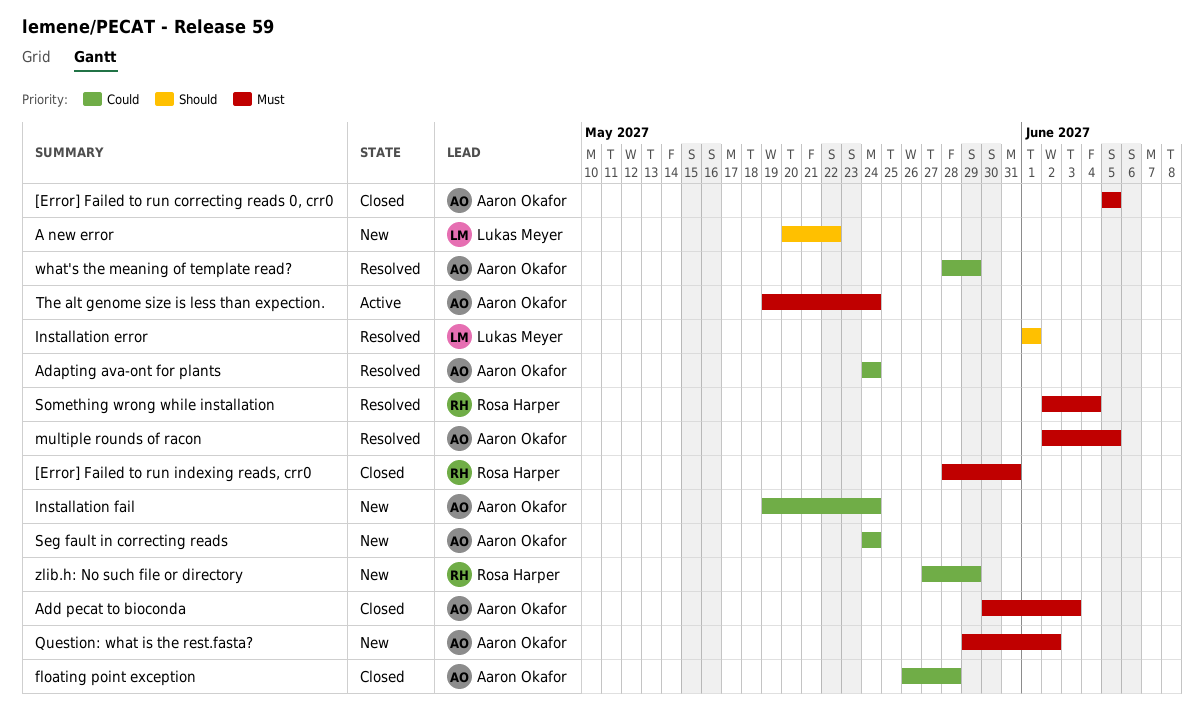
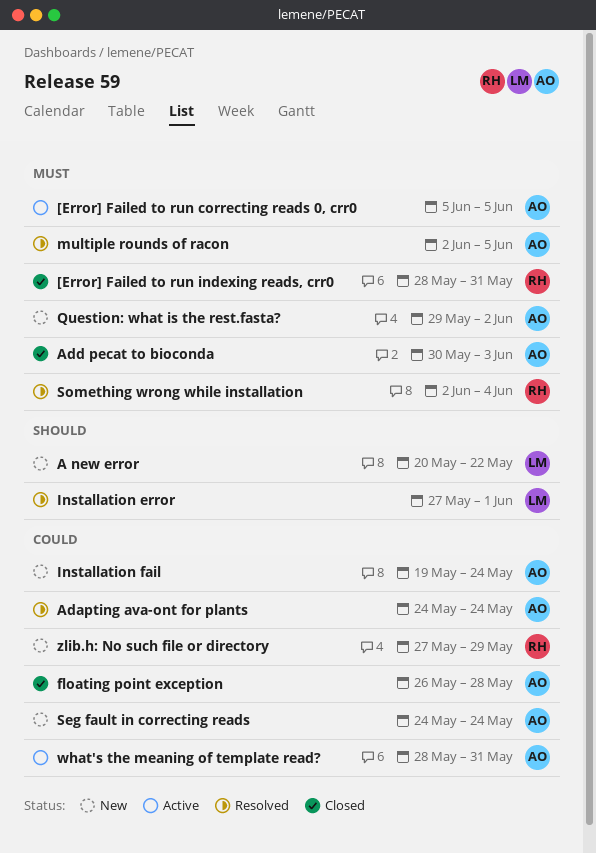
[Error] Failed to run correcting reads 0, crr0, status: Closed -> Active
Installation error, start: Jun 1 -> May 27
The alt genome size is less than expection.: present -> none
what's the meaning of template read?, status: Resolved -> Active
what's the meaning of template read?, due: May 29 -> May 31

